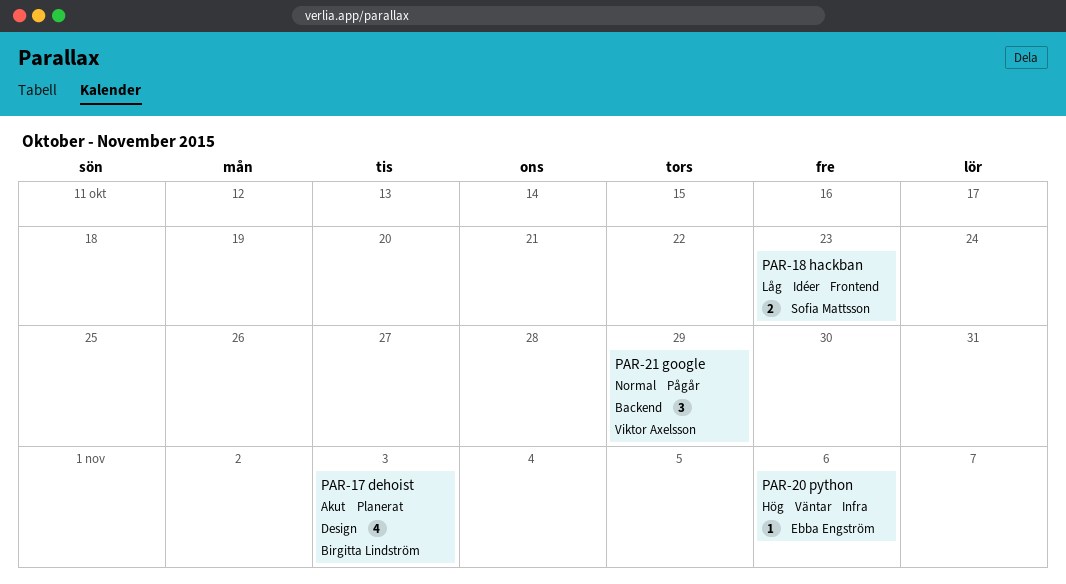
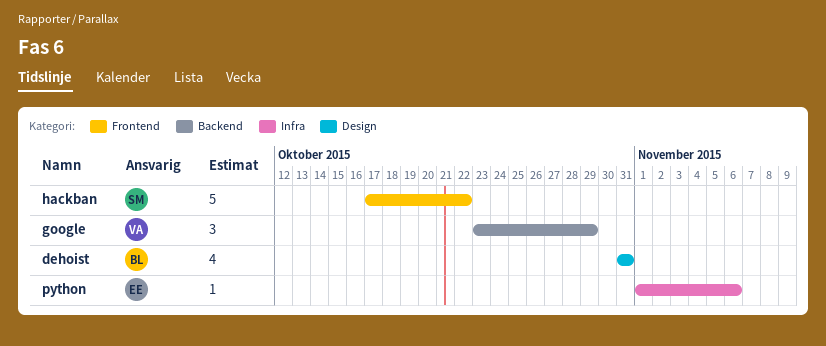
dehoist, due: Nov 3 -> Oct 31
hackban, estimate: 2 -> 5
hackban, due: Oct 23 -> Oct 22

